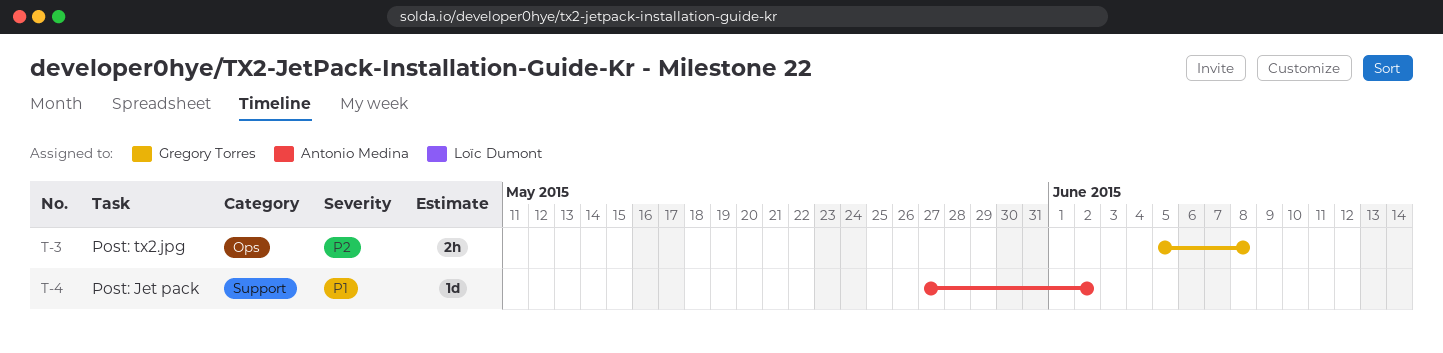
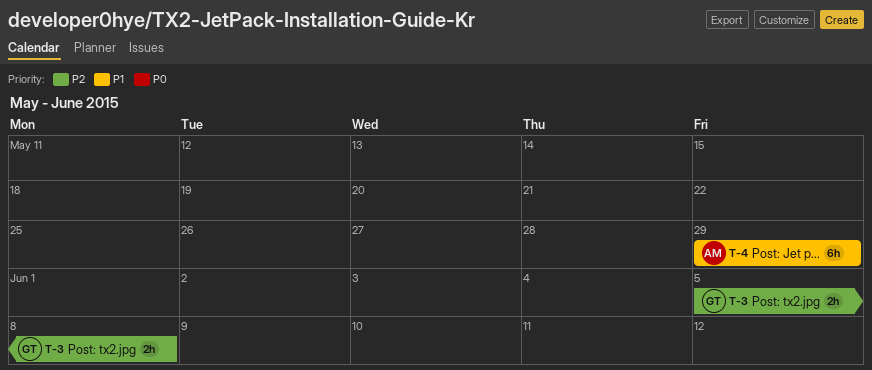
T-4, estimate: 1d -> 6h
T-4, start: May 27 -> May 29
T-4, due: Jun 2 -> May 29

